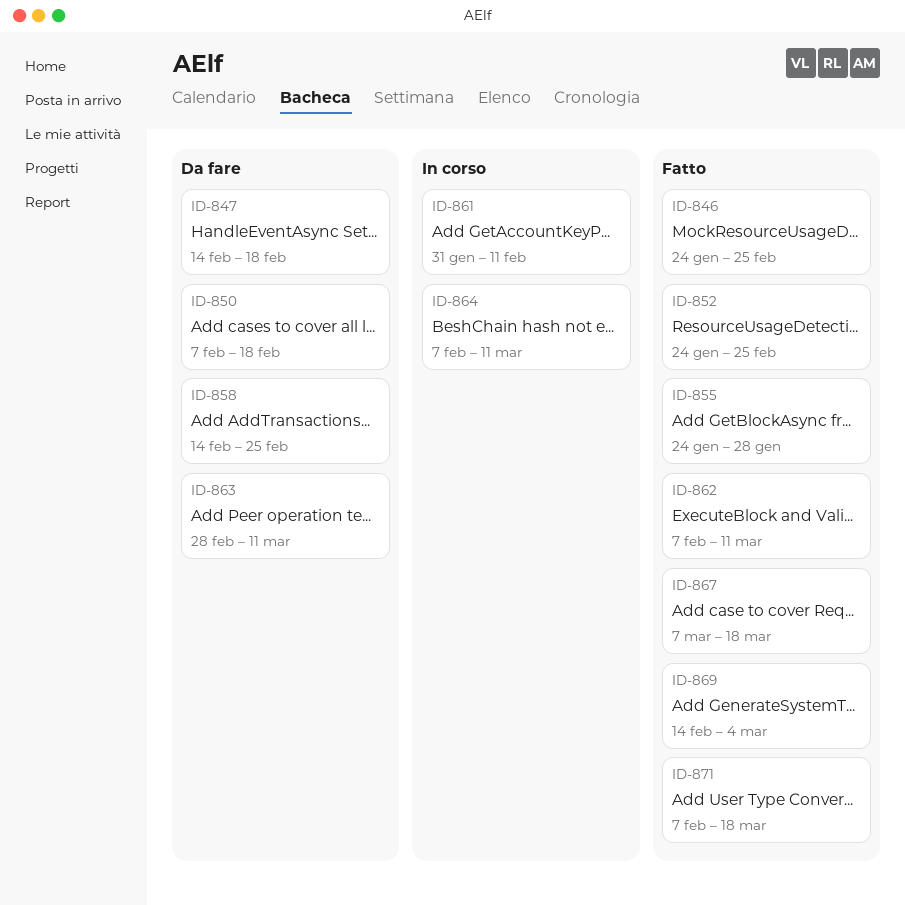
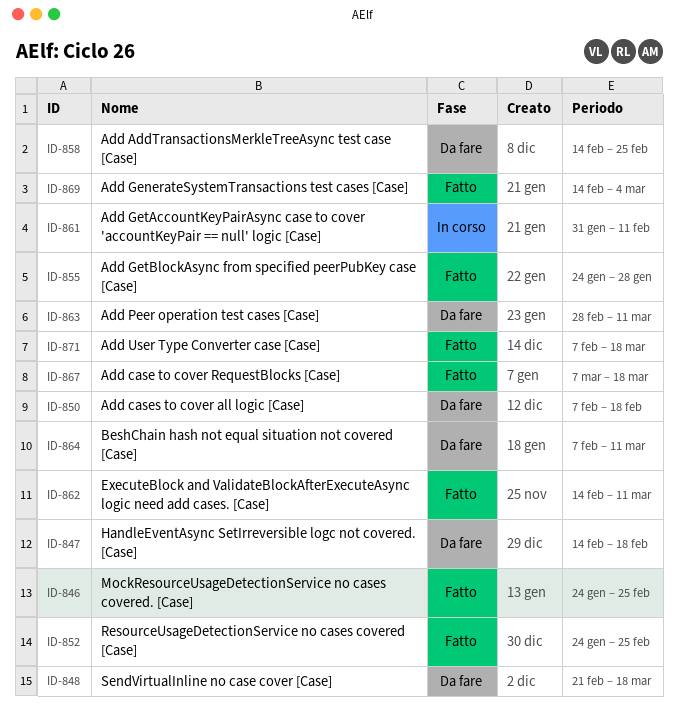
ID-848: none -> present
ID-862, start: Feb 7 -> Feb 14
ID-864, status: In corso -> Da fare

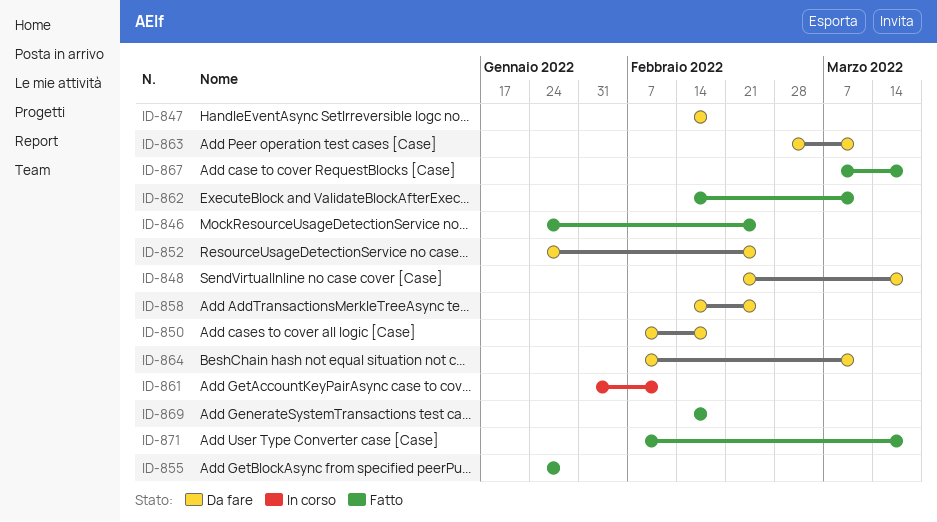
ID-852, status: Fatto -> Da fare
ID-869, due: Mar 4 -> Feb 18

